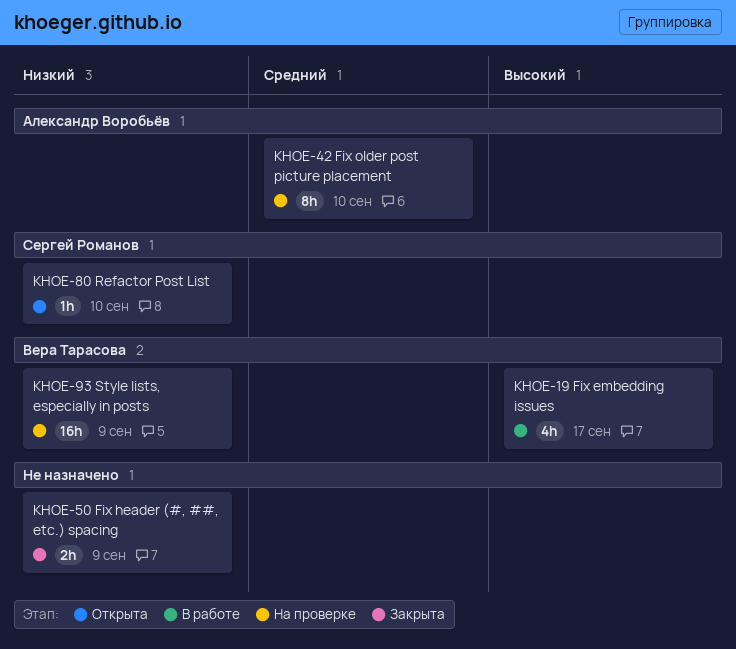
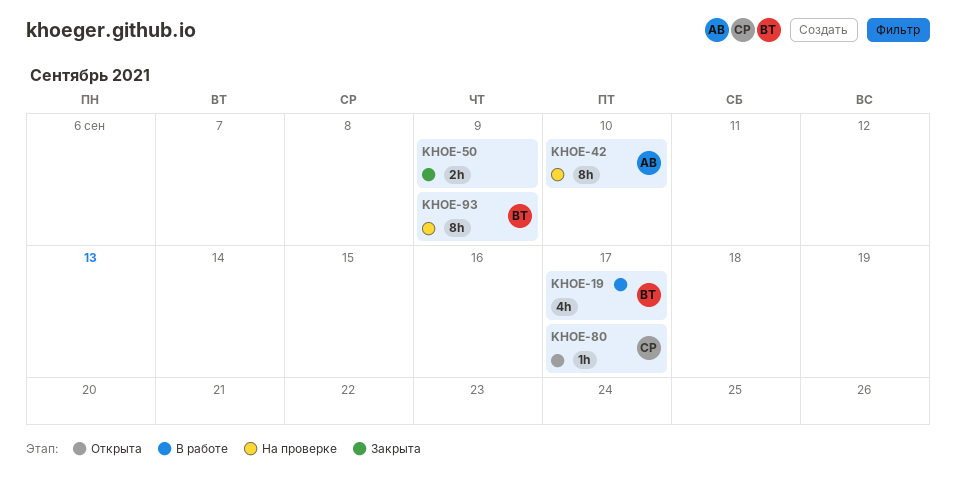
KHOE-80, due: Sep 10 -> Sep 17
KHOE-93, estimate: 16h -> 8h

